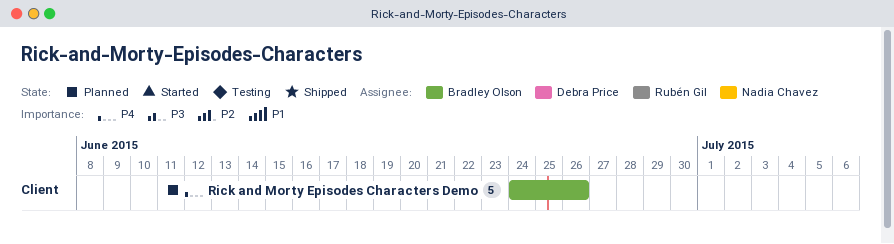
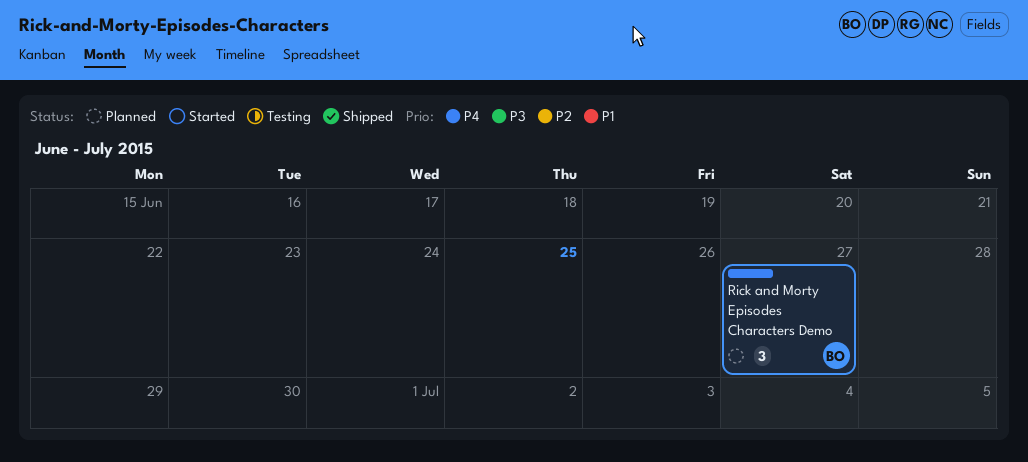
Rick and Morty Episodes Characters Demo, estimate: 5 -> 3
Rick and Morty Episodes Characters Demo, due: Jun 26 -> Jun 27

